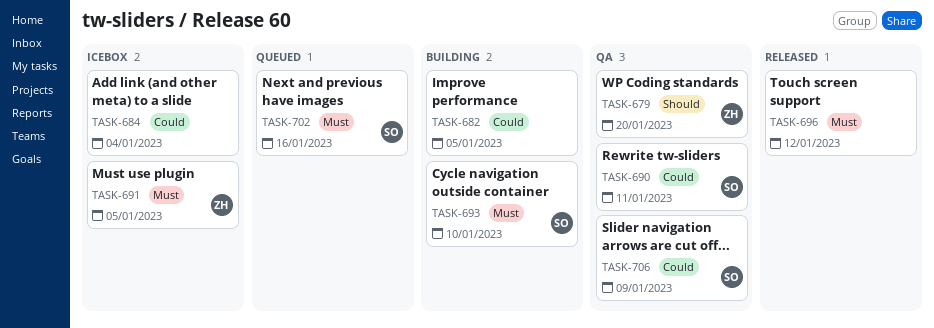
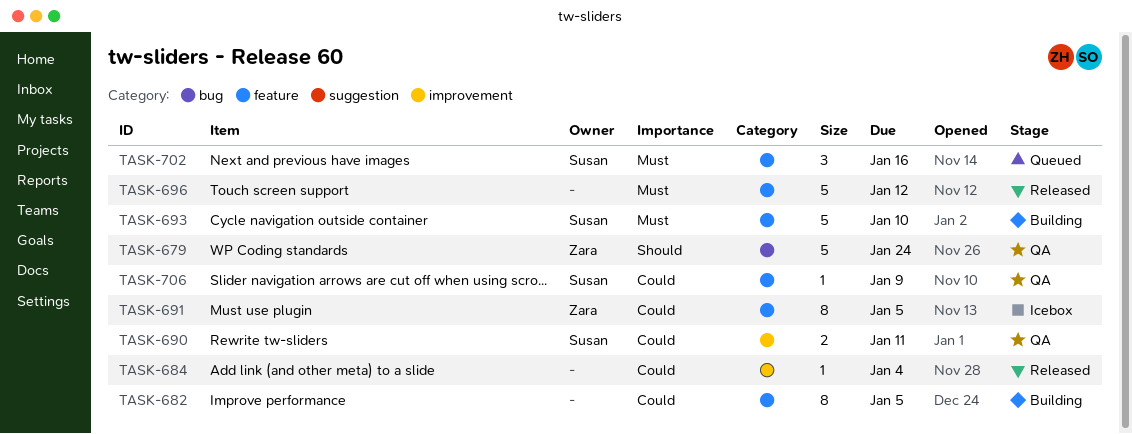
TASK-679, due: Jan 20 -> Jan 24
TASK-684, status: Icebox -> Released
TASK-691, priority: Must -> Could

